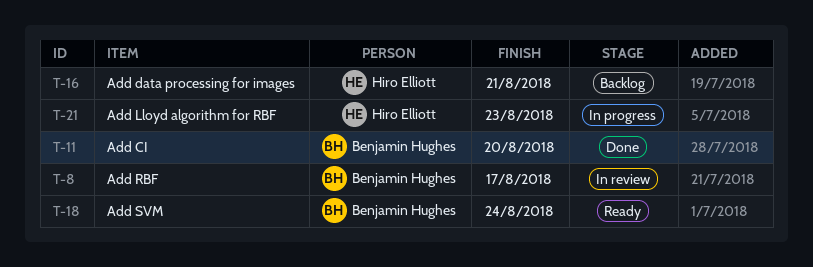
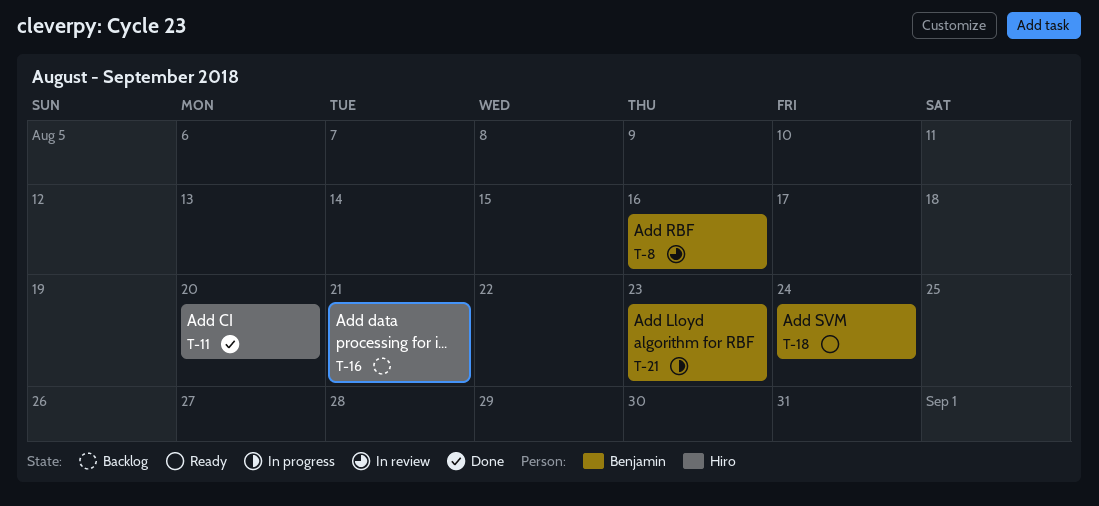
T-8, due: Aug 17 -> Aug 16
T-11, owner: Benjamin Hughes -> Hiro Elliott
T-21, owner: Hiro Elliott -> Benjamin Hughes

